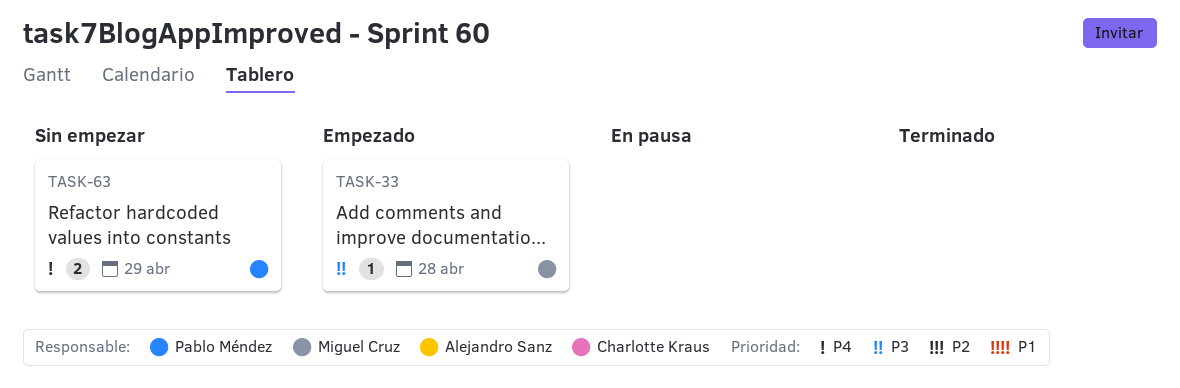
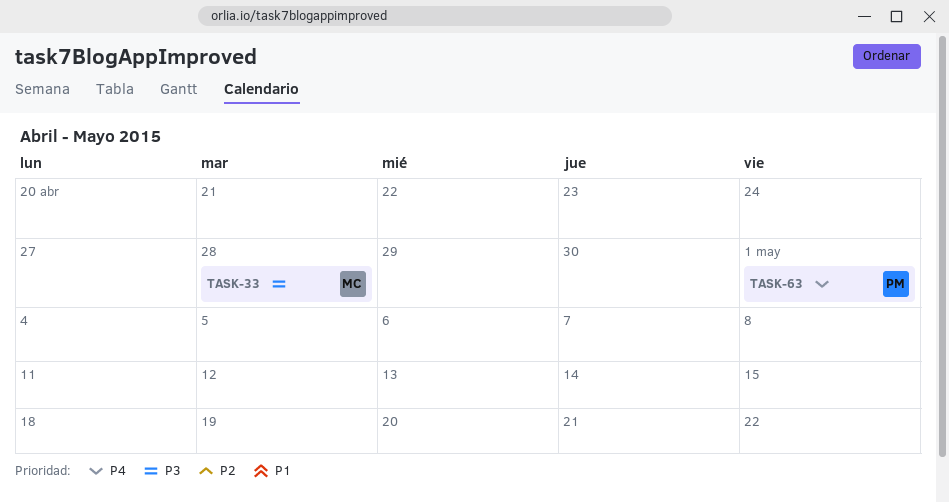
TASK-63, due: Apr 29 -> May 1

